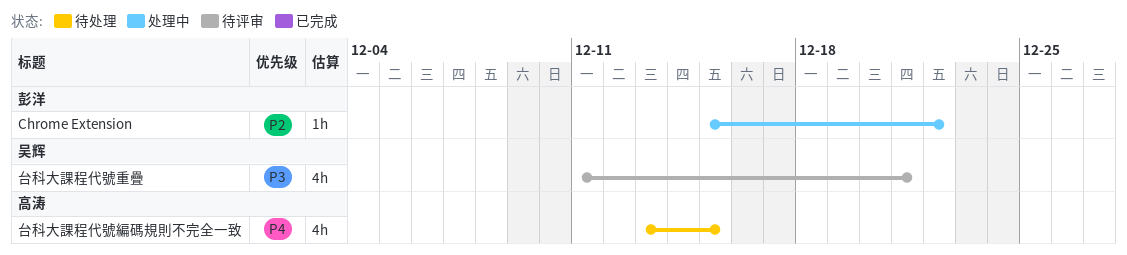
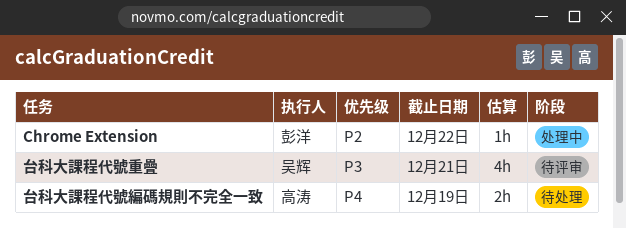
台科大課程代號編碼規則不完全一致, estimate: 4h -> 2h
台科大課程代號編碼規則不完全一致, due: Dec 15 -> Dec 19

